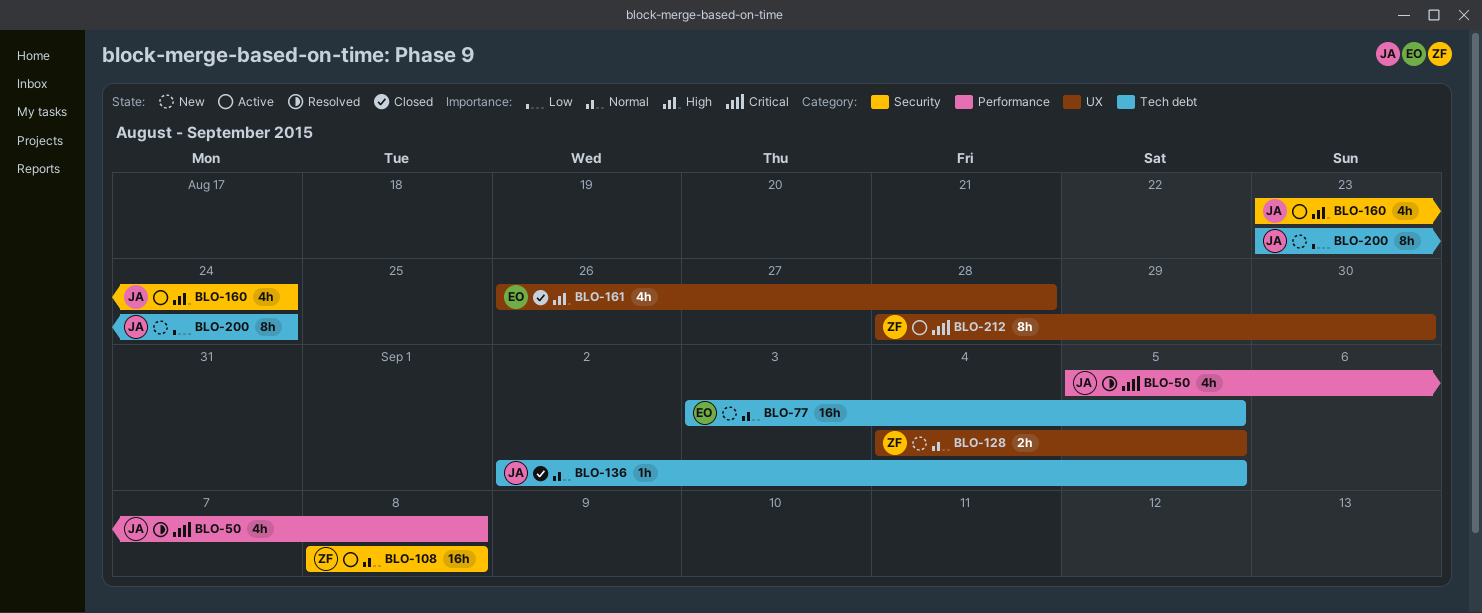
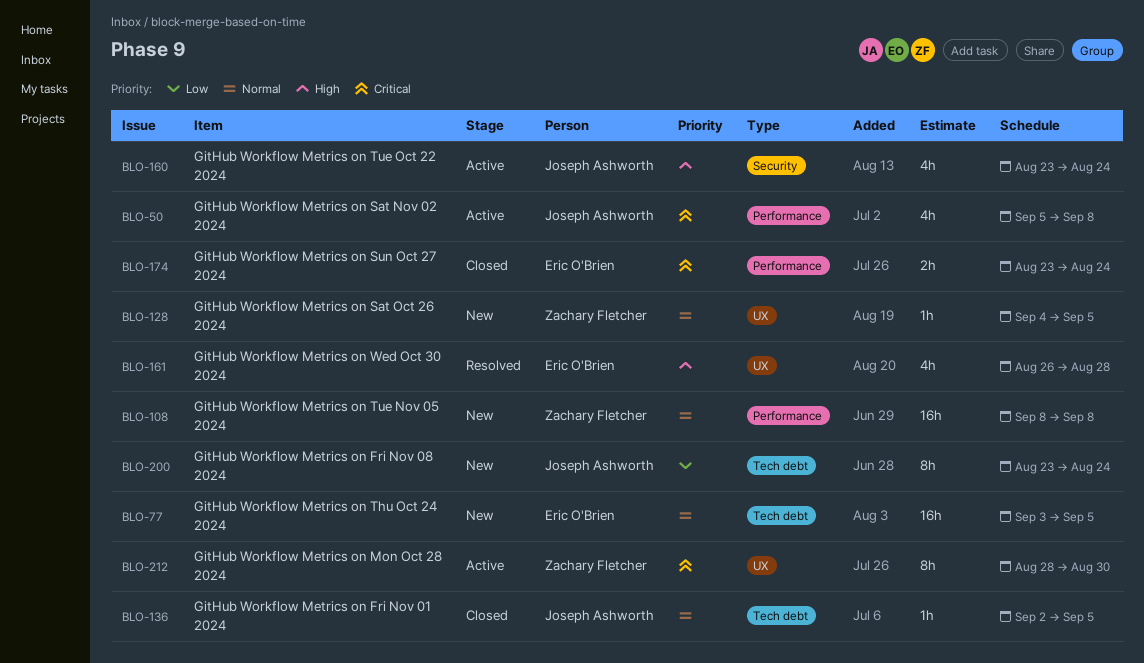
BLO-50, status: Resolved -> Active
BLO-108, status: Active -> New
BLO-108, label: Security -> Performance
BLO-128, estimate: 2h -> 1h
BLO-161, status: Closed -> Resolved
BLO-174: none -> present

